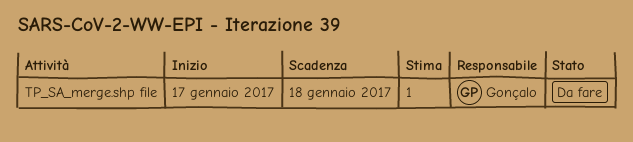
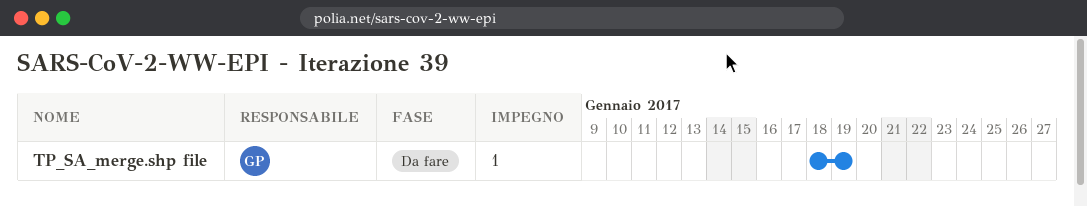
TP_SA_merge.shp file, start: Jan 17 -> Jan 18
TP_SA_merge.shp file, due: Jan 18 -> Jan 19

